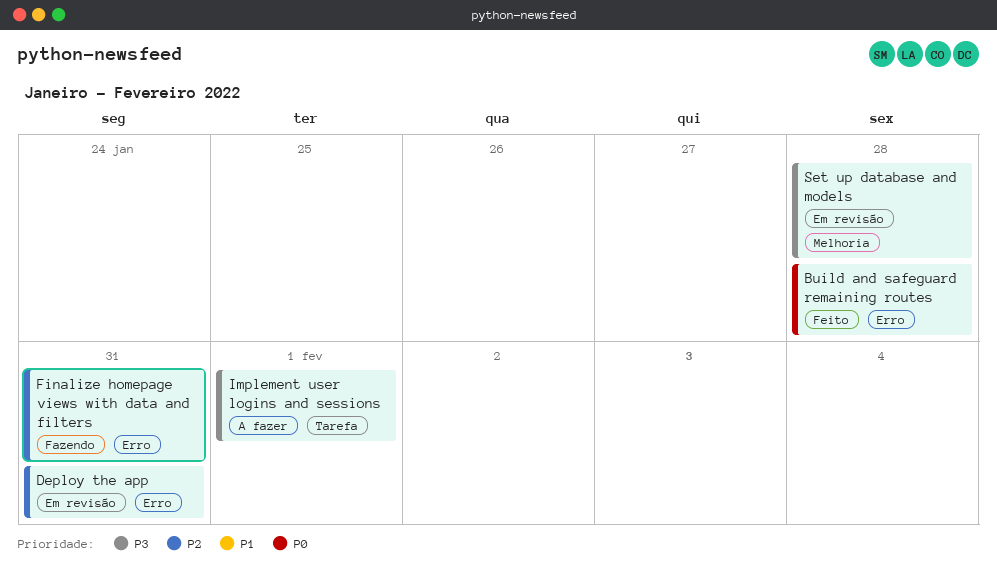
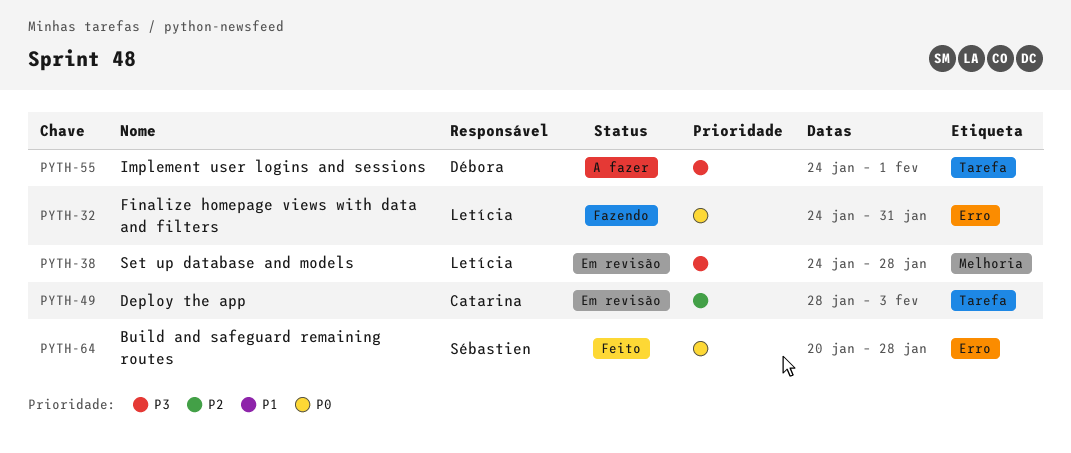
Deploy the app, label: Erro -> Tarefa
Deploy the app, due: Jan 31 -> Feb 3
Finalize homepage views with data and filters, priority: P2 -> P0

